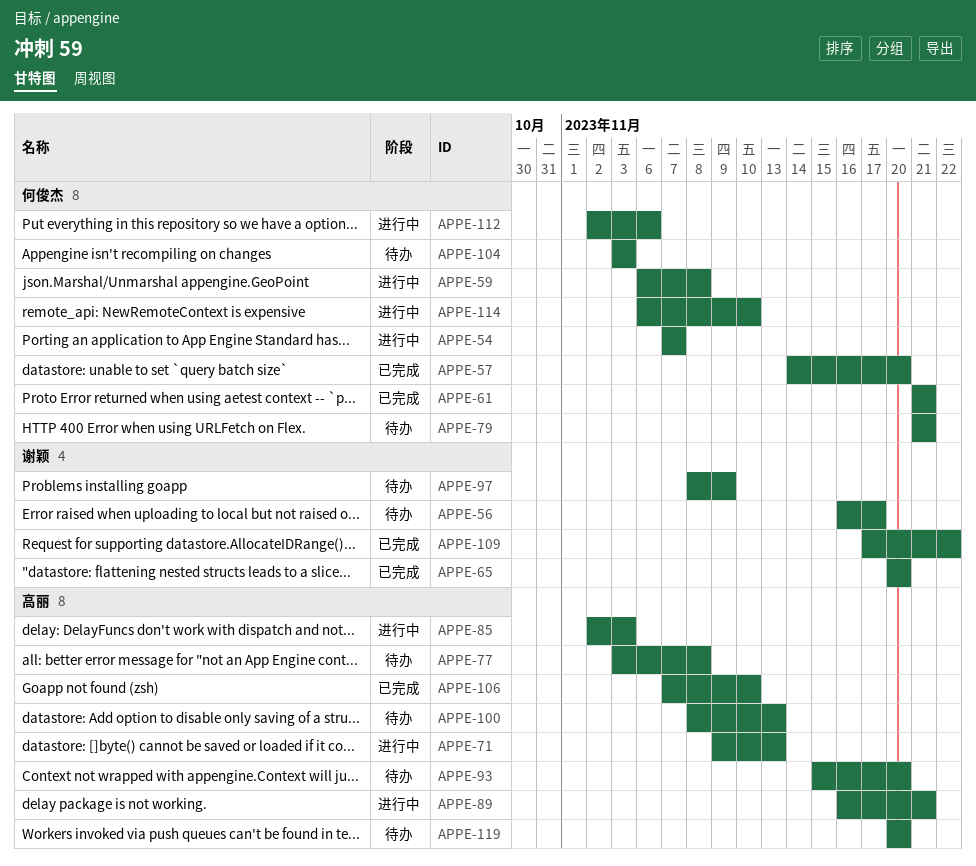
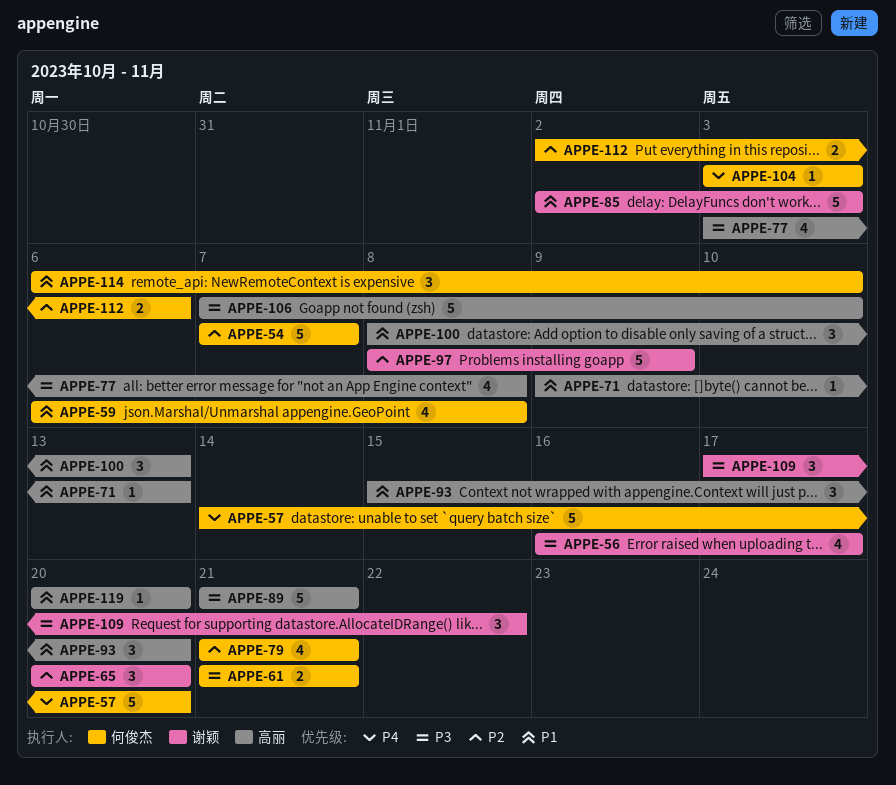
APPE-85, owner: 高丽 -> 谢颖
APPE-89, start: Nov 16 -> Nov 21

